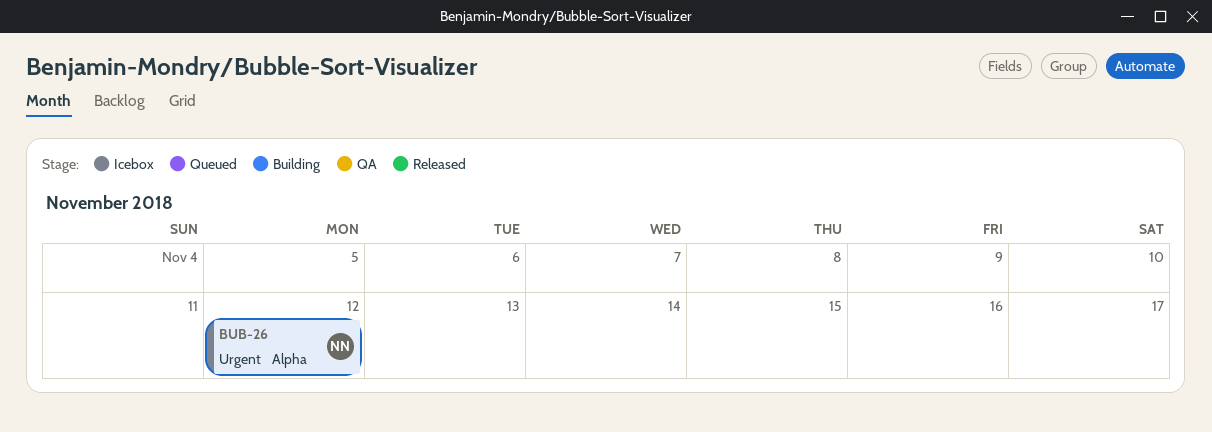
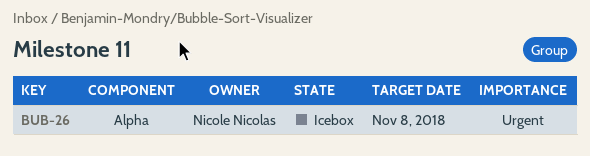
BUB-26, due: Nov 12 -> Nov 8

